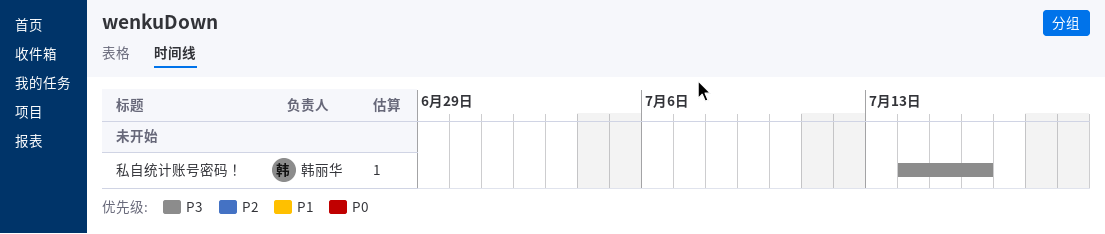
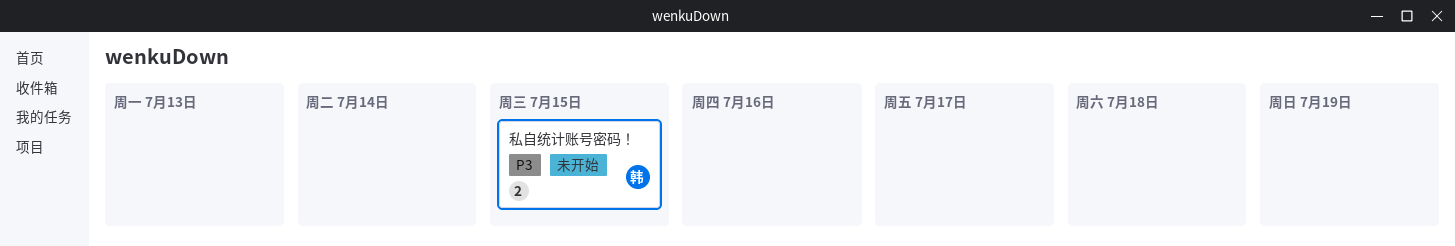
私自统计账号密码！, estimate: 1 -> 2
私自统计账号密码！, due: Jul 16 -> Jul 15

